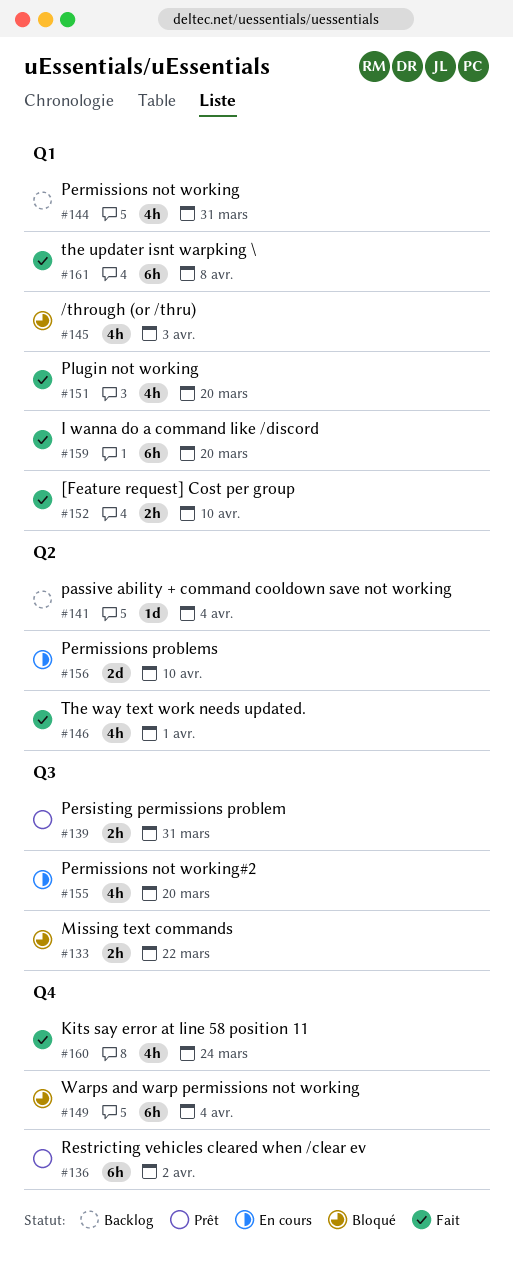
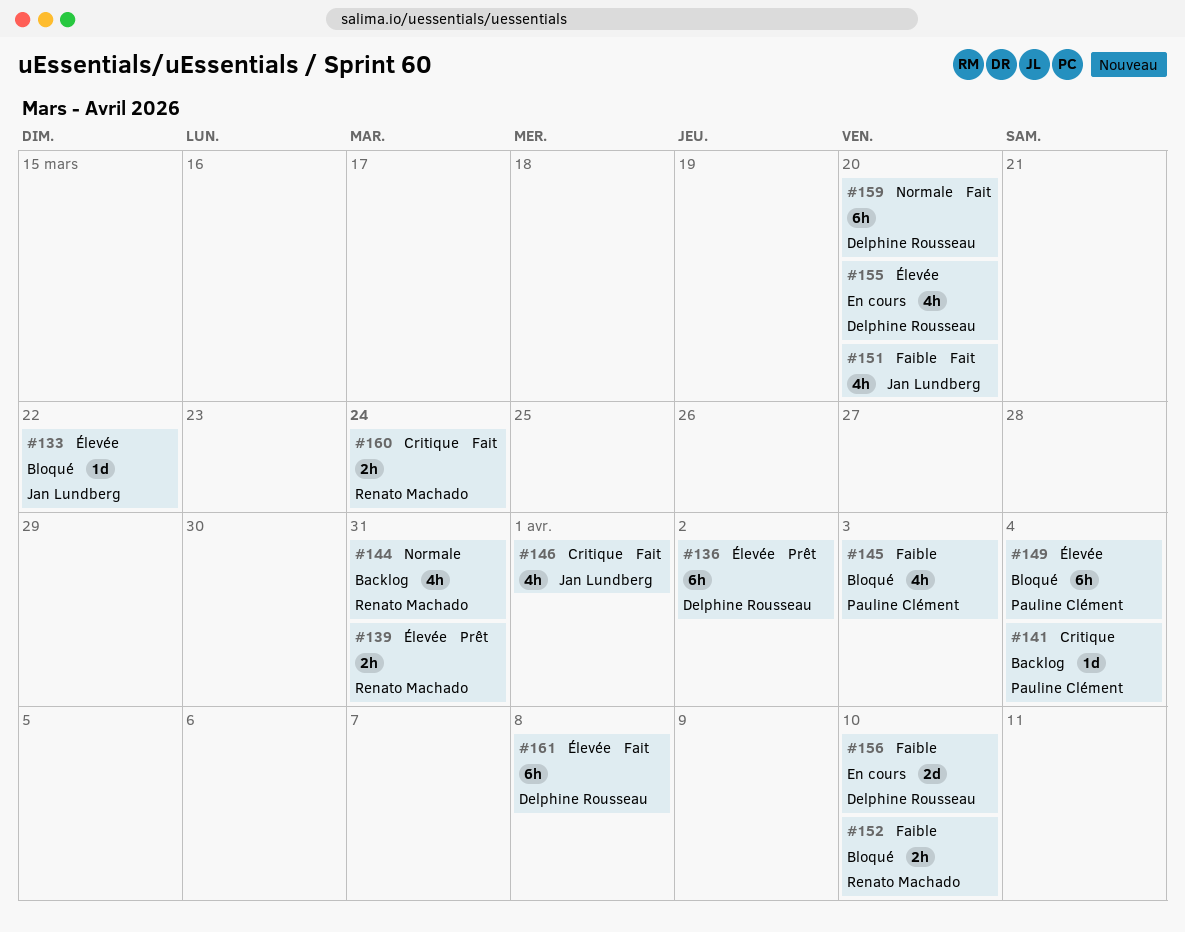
#133, estimate: 2h -> 1d
#152, status: Fait -> Bloqué
#160, estimate: 4h -> 2h

